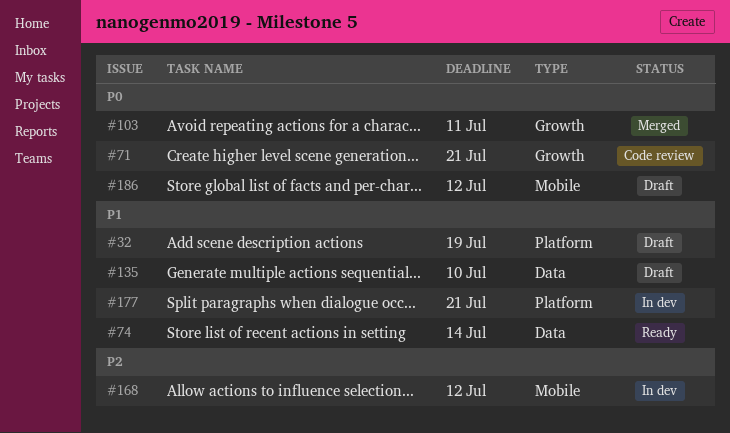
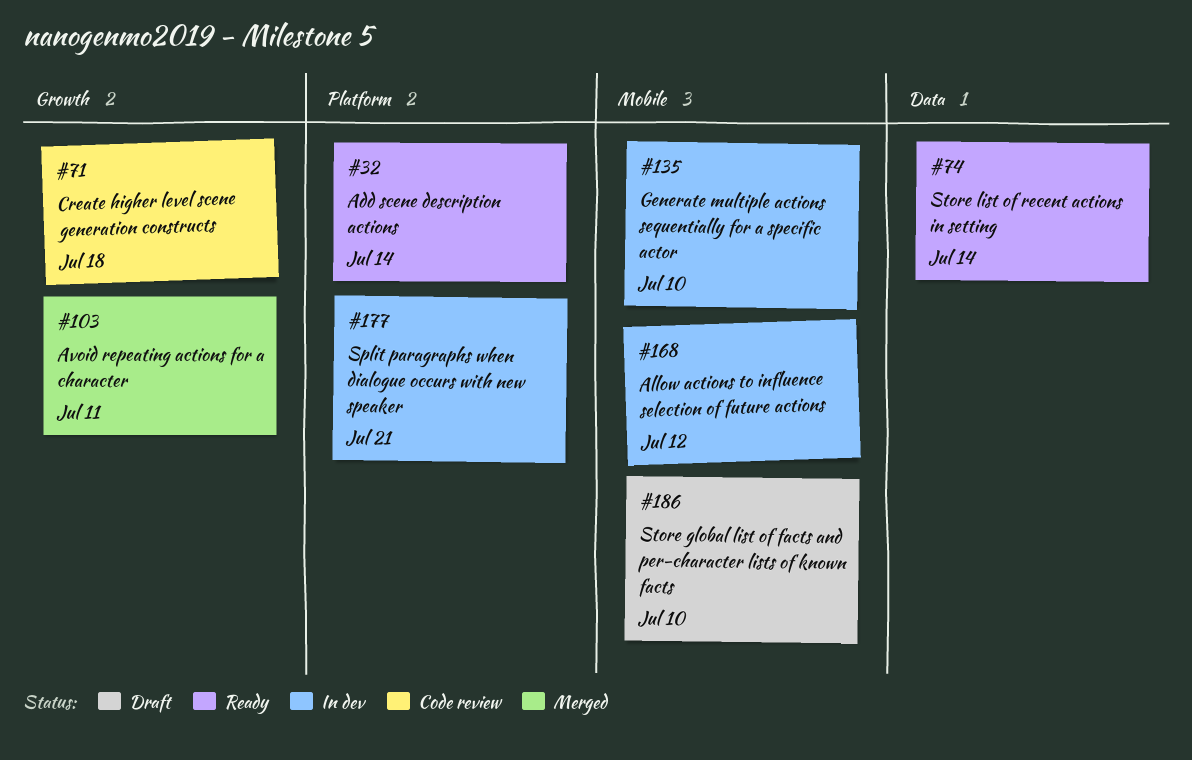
#32, status: Draft -> Ready
#32, due: Jul 19 -> Jul 14
#71, due: Jul 21 -> Jul 18
#135, status: Draft -> In dev
#135, label: Data -> Mobile
#186, due: Jul 12 -> Jul 10

